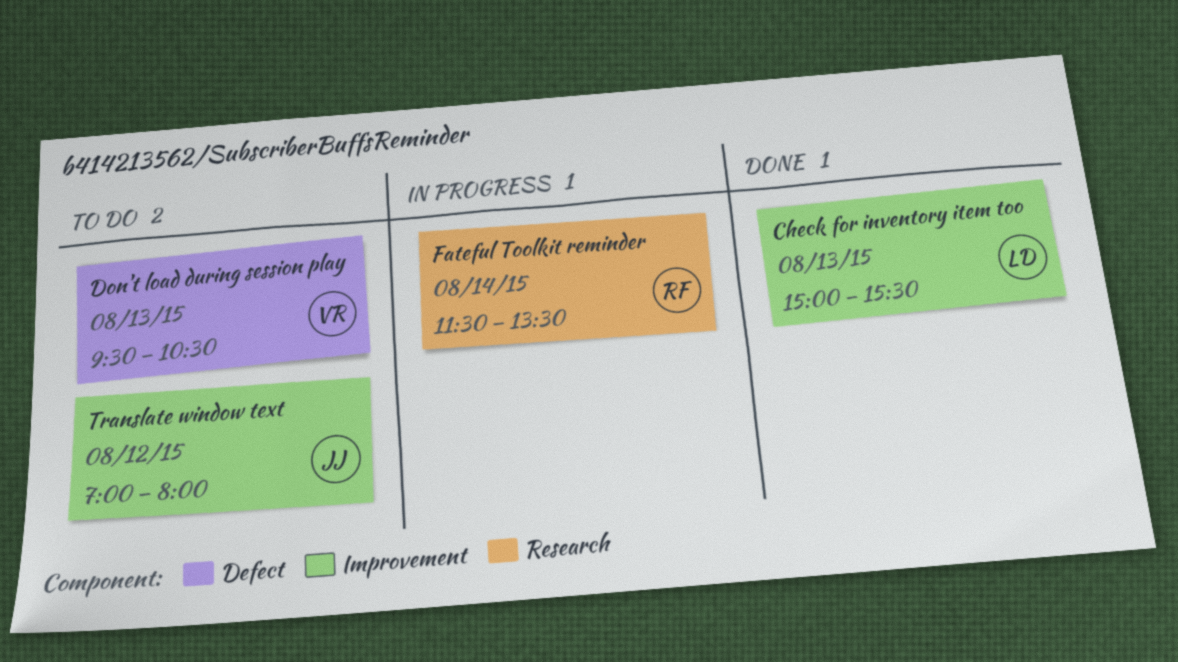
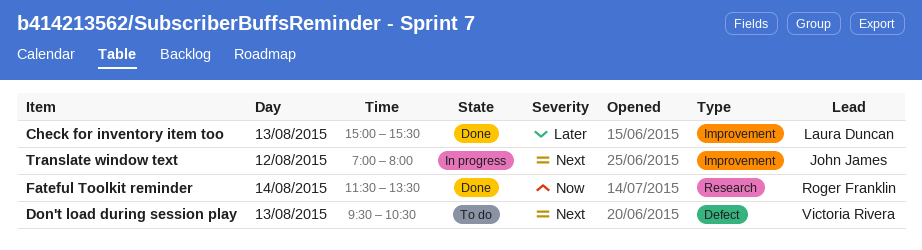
Fateful Toolkit reminder, status: In progress -> Done
Translate window text, status: To do -> In progress

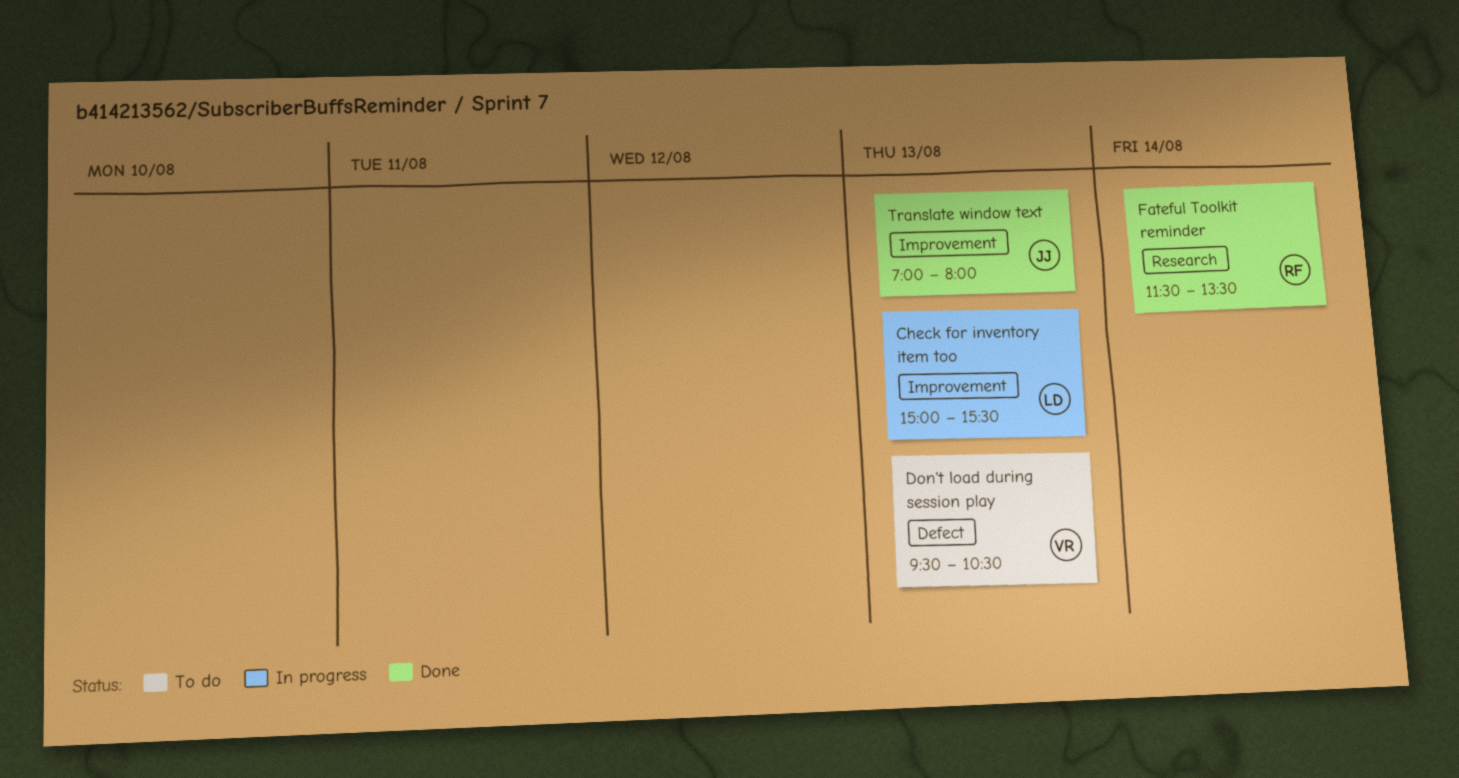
Check for inventory item too, status: Done -> In progress
Translate window text, status: In progress -> Done
Translate window text, day: Aug 12 -> Aug 13

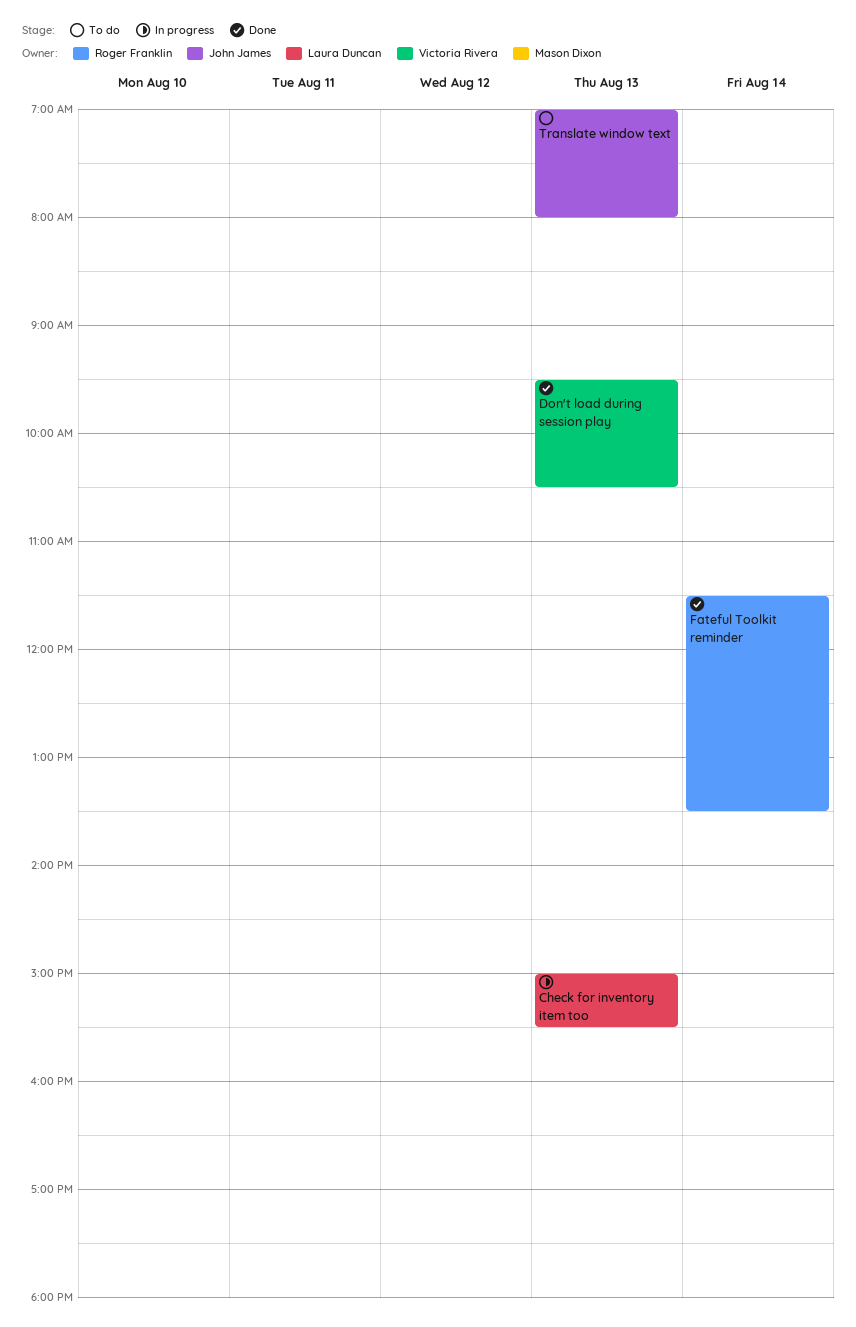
Don't load during session play, status: To do -> Done
Translate window text, status: Done -> To do

